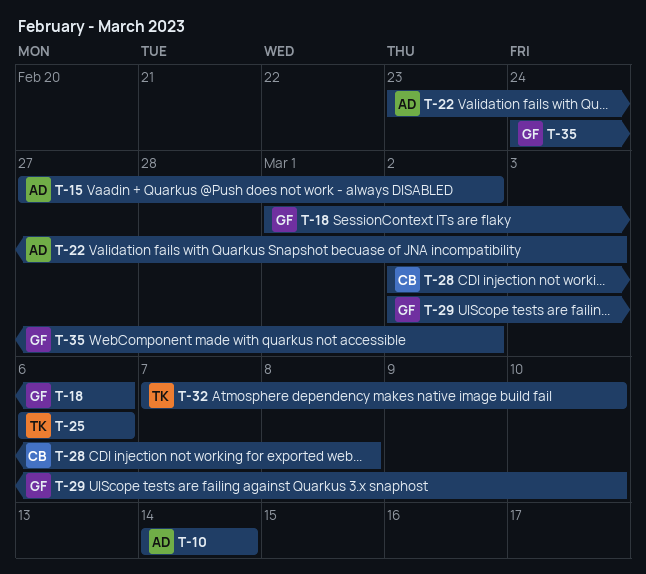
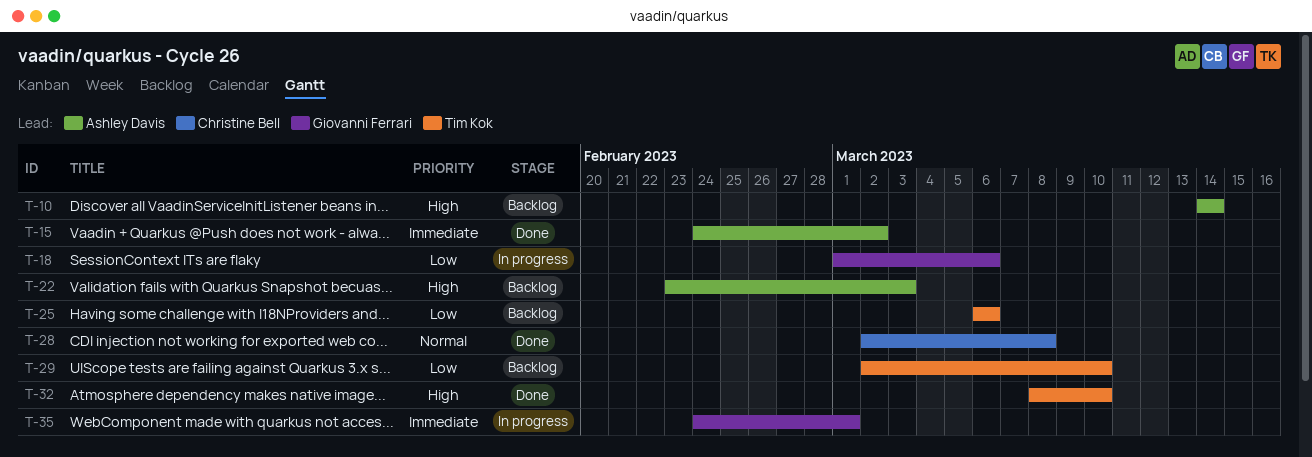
T-15, start: Feb 27 -> Feb 24
T-29, owner: Giovanni Ferrari -> Tim Kok
T-32, start: Mar 7 -> Mar 8
T-35, due: Mar 2 -> Mar 1

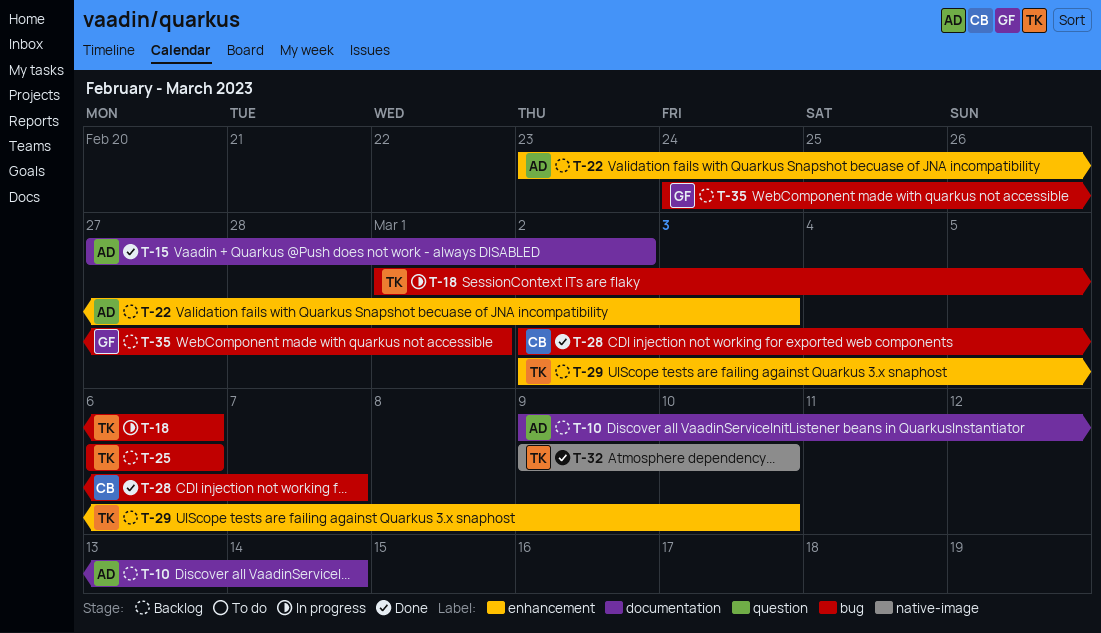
T-10, start: Mar 14 -> Mar 9
T-15, start: Feb 24 -> Feb 27
T-18, owner: Giovanni Ferrari -> Tim Kok
T-28, due: Mar 8 -> Mar 7
T-32, start: Mar 8 -> Mar 9
T-35, status: In progress -> Backlog

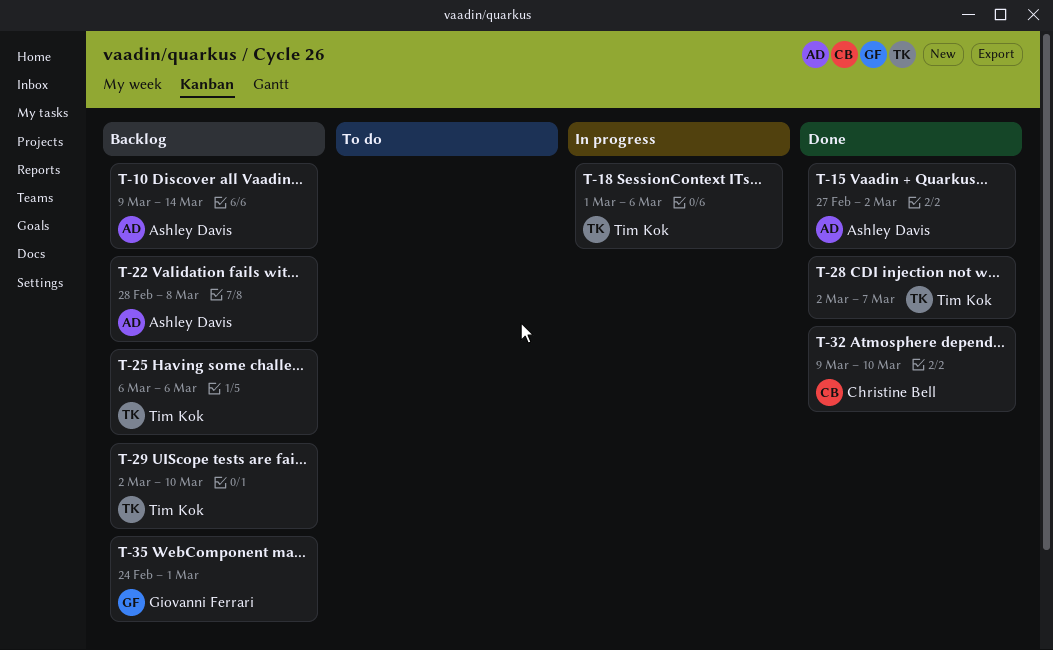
T-22, start: Feb 23 -> Feb 28
T-22, due: Mar 3 -> Mar 8
T-28, owner: Christine Bell -> Tim Kok
T-32, owner: Tim Kok -> Christine Bell

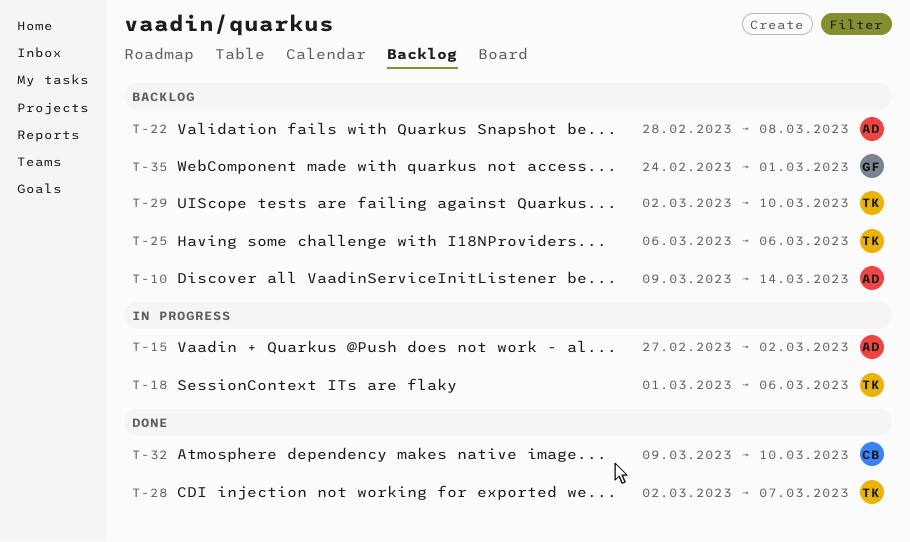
T-15, status: Done -> In progress

